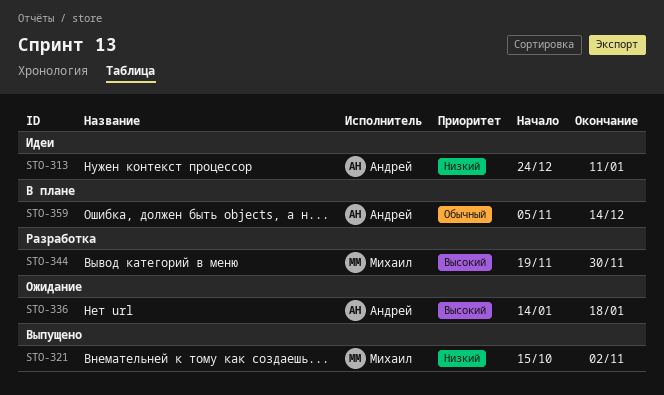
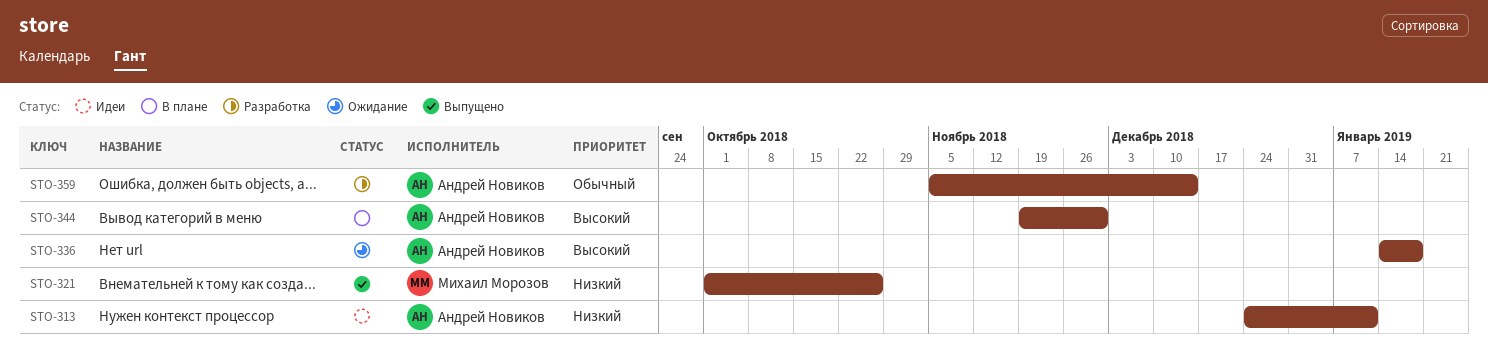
STO-321, start: Oct 15 -> Oct 1
STO-321, due: Nov 2 -> Oct 26
STO-344, status: Разработка -> В плане
STO-344, owner: Михаил Морозов -> Андрей Новиков
STO-359, status: В плане -> Разработка

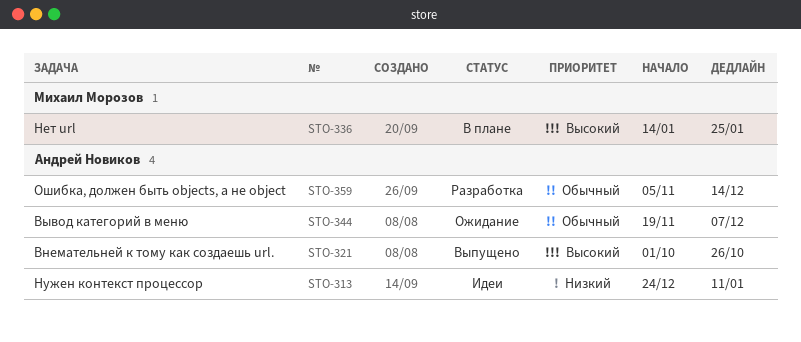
STO-321, owner: Михаил Морозов -> Андрей Новиков
STO-321, priority: Низкий -> Высокий
STO-336, status: Ожидание -> В плане
STO-336, owner: Андрей Новиков -> Михаил Морозов
STO-336, due: Jan 18 -> Jan 25
STO-344, status: В плане -> Ожидание
STO-344, priority: Высокий -> Обычный
STO-344, due: Nov 30 -> Dec 7

